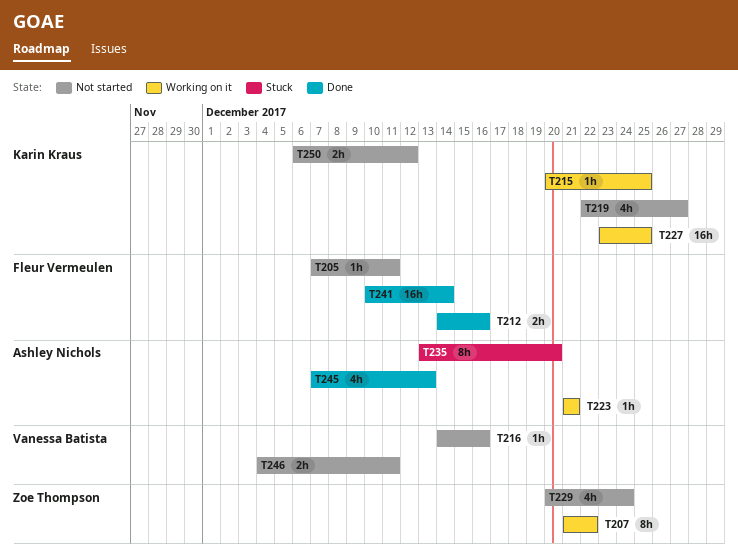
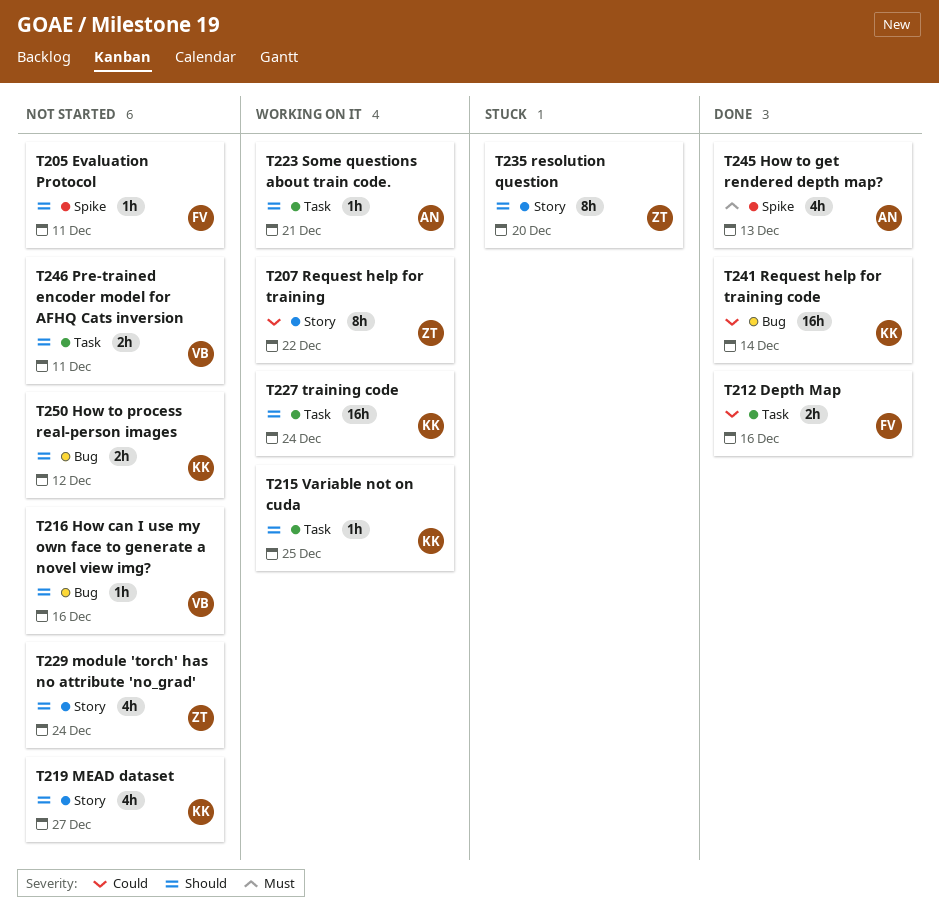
T227, due: Dec 25 -> Dec 24
T235, owner: Ashley Nichols -> Zoe Thompson
T241, owner: Fleur Vermeulen -> Karin Kraus

